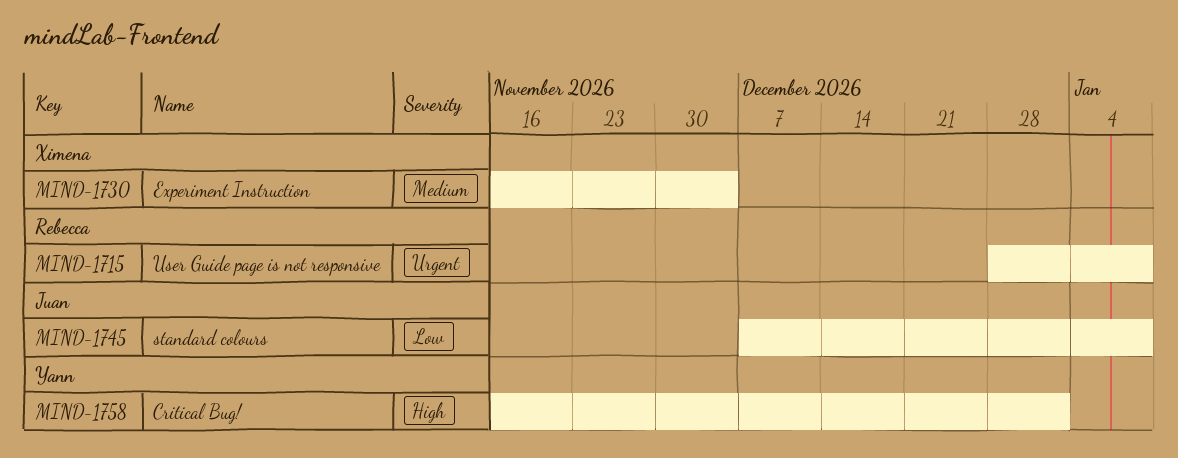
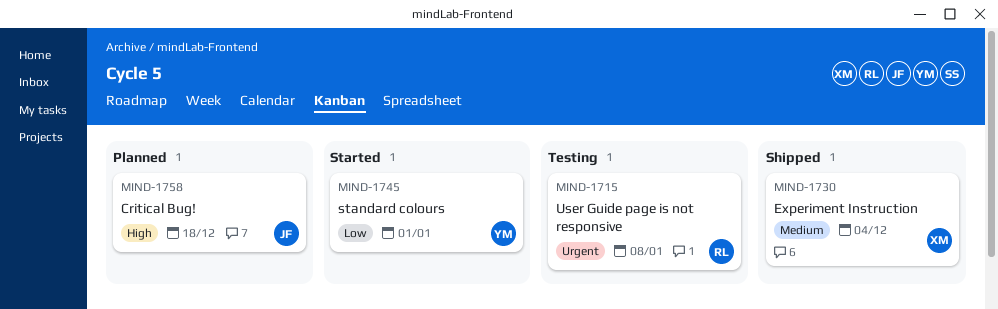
MIND-1745, owner: Juan -> Yann
MIND-1745, due: Jan 8 -> Jan 1
MIND-1758, owner: Yann -> Juan
MIND-1758, due: Jan 1 -> Dec 18

